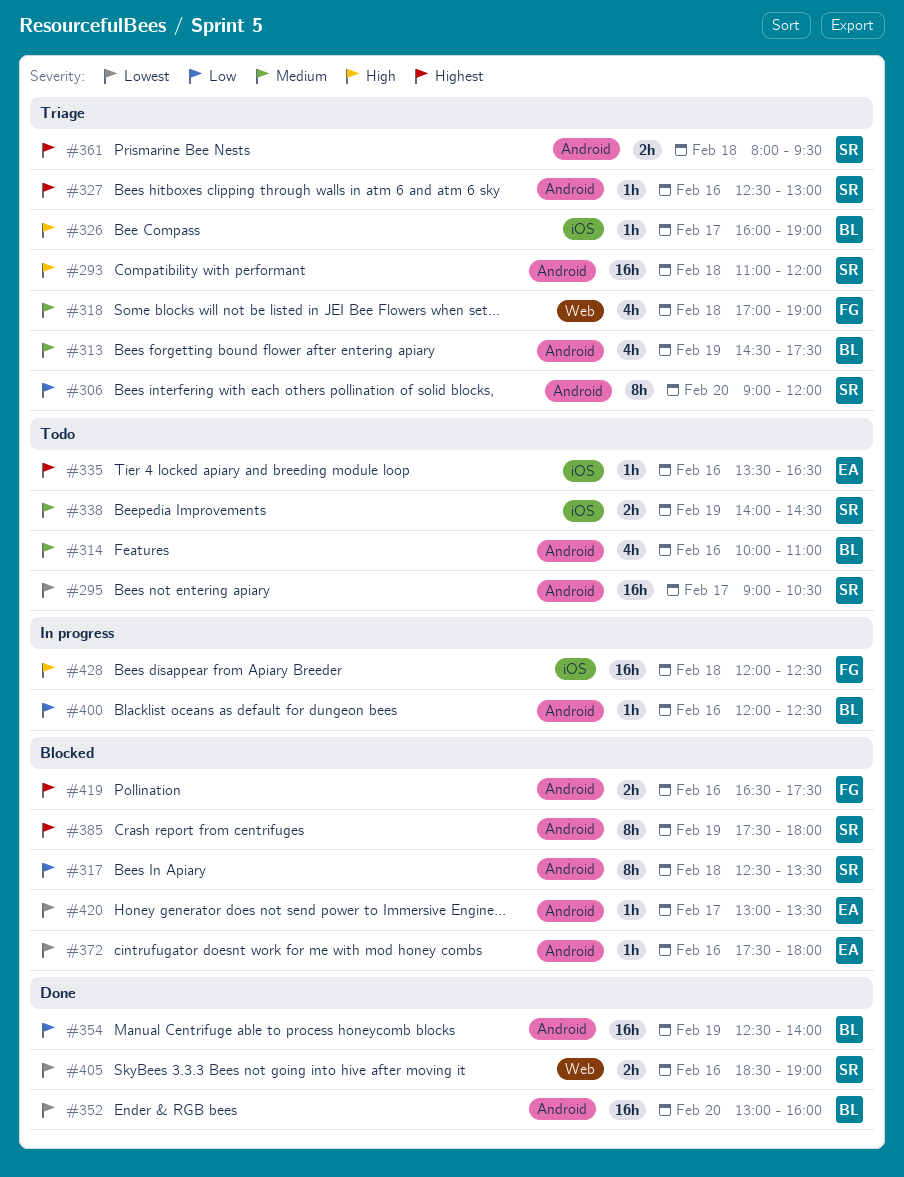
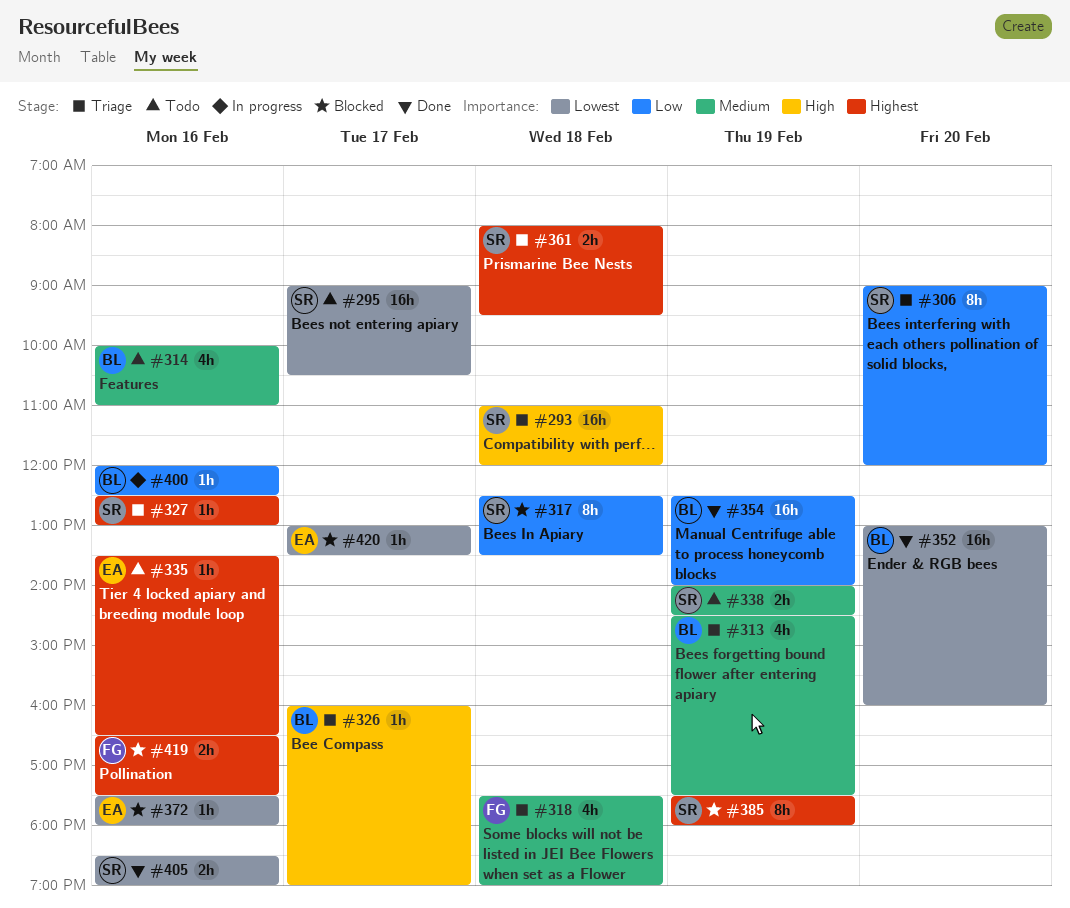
#318, begins: 17:00 -> 17:30
#428: present -> none

